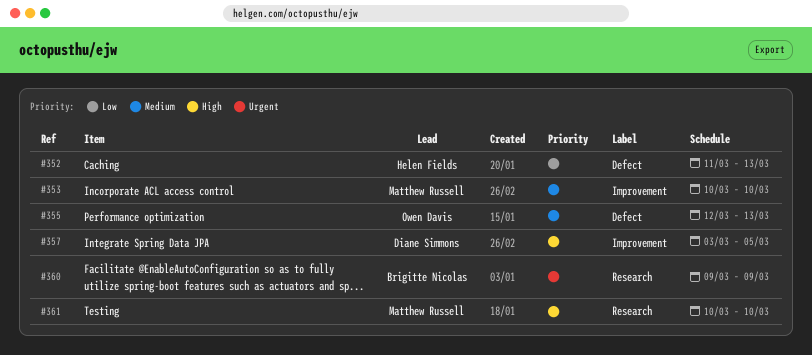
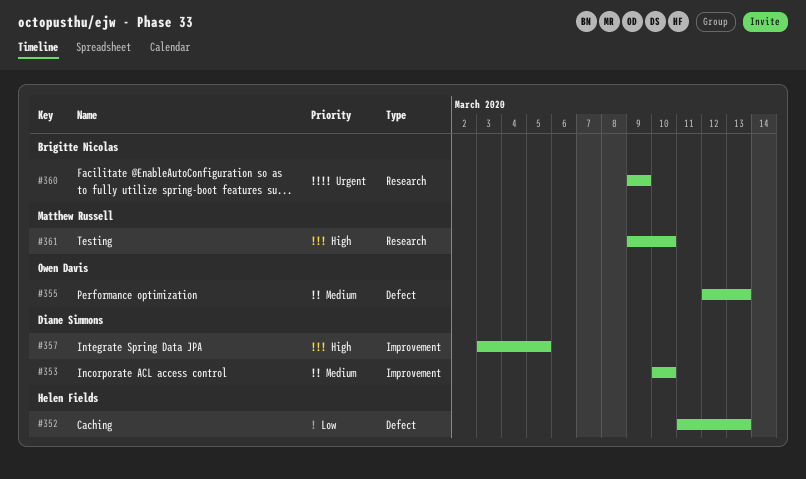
#353, owner: Matthew Russell -> Diane Simmons
#361, start: Mar 10 -> Mar 9

